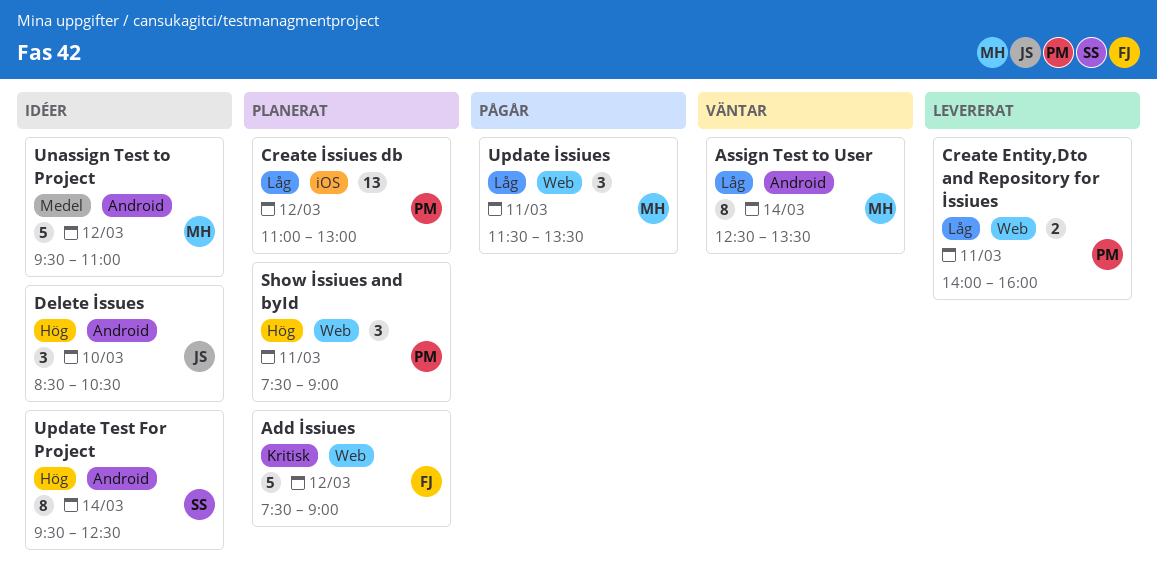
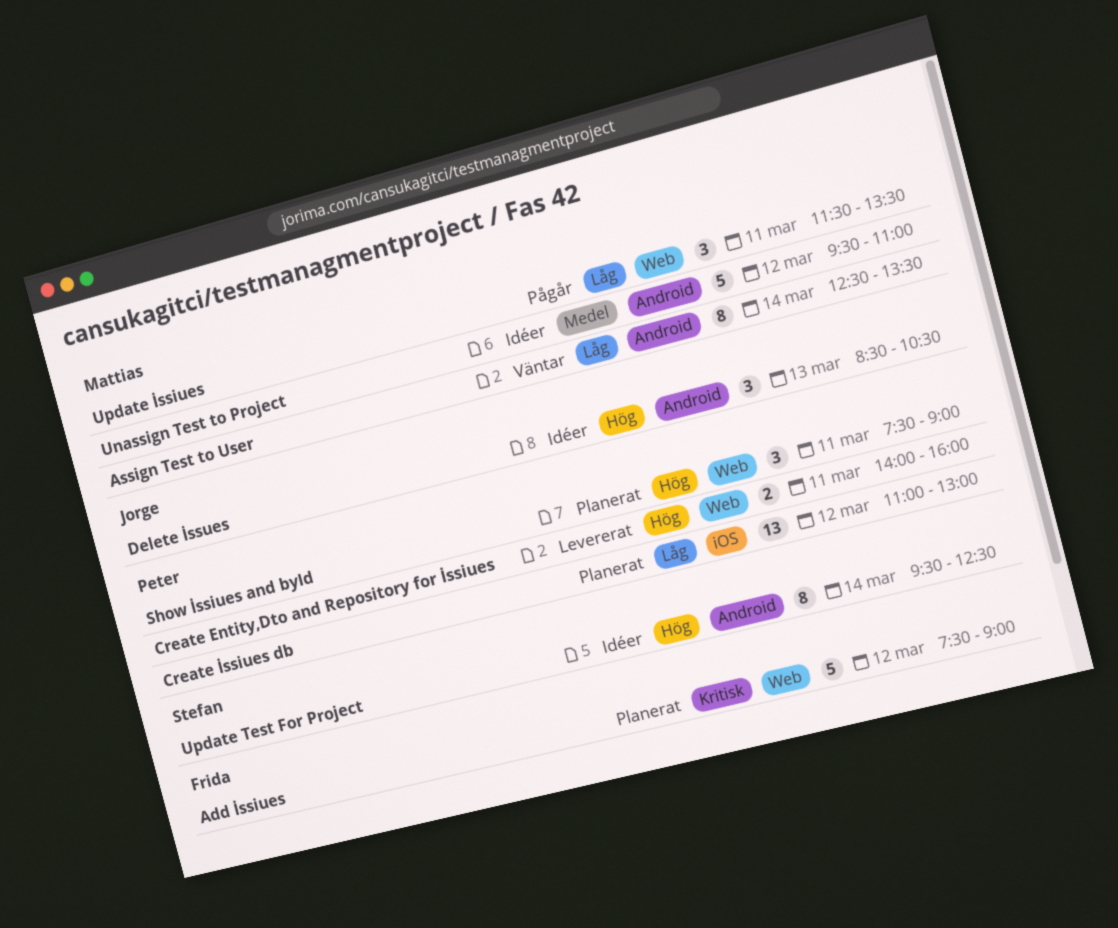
Create Entity,Dto and Repository for İssiues, priority: Låg -> Hög
Delete İssues, day: Mar 10 -> Mar 13

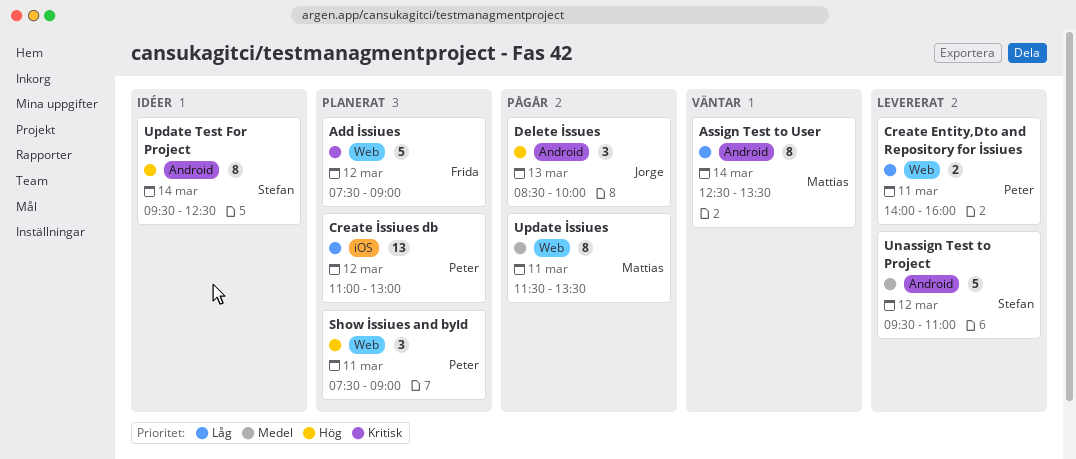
Create Entity,Dto and Repository for İssiues, priority: Hög -> Låg
Delete İssues, status: Idéer -> Pågår
Delete İssues, ends: 10:30 -> 10:00
Unassign Test to Project, status: Idéer -> Levererat
Unassign Test to Project, owner: Mattias -> Stefan
Update İssiues, priority: Låg -> Medel
Update İssiues, estimate: 3 -> 8

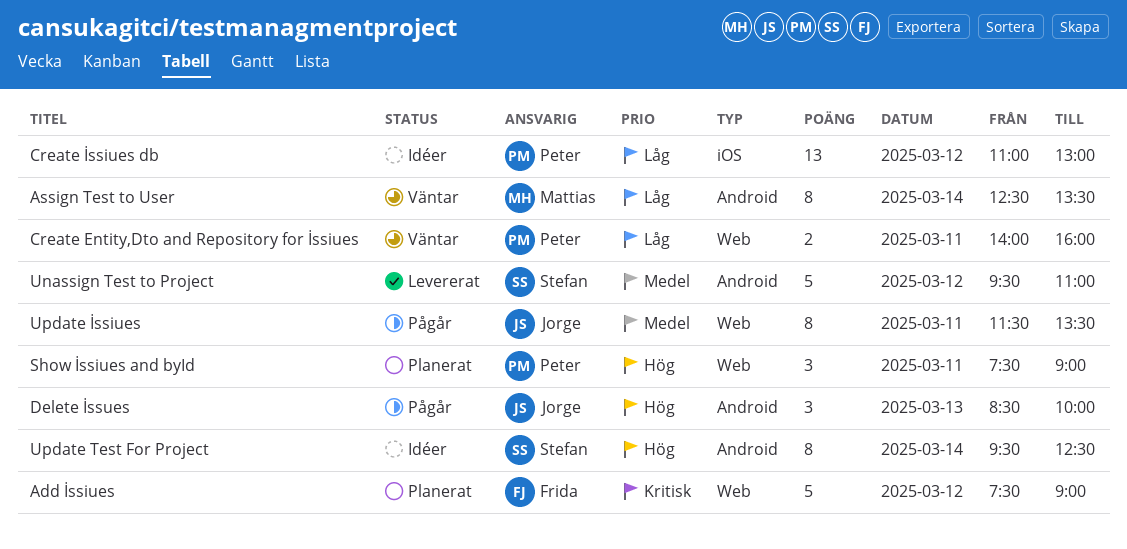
Create Entity,Dto and Repository for İssiues, status: Levererat -> Väntar
Create İssiues db, status: Planerat -> Idéer
Update İssiues, owner: Mattias -> Jorge

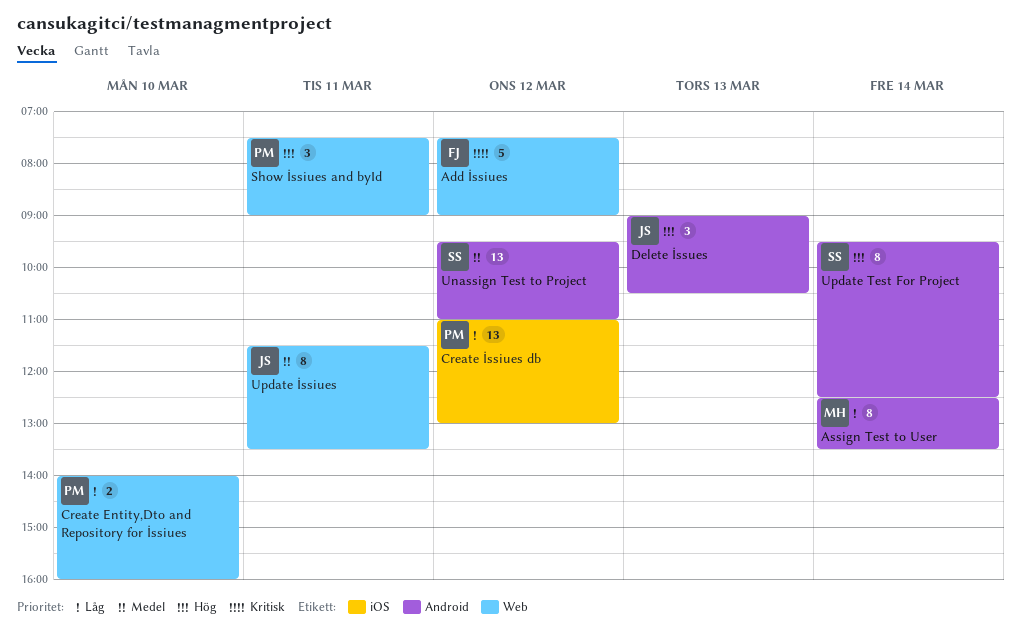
Create Entity,Dto and Repository for İssiues, day: Mar 11 -> Mar 10
Delete İssues, begins: 08:30 -> 09:00
Delete İssues, ends: 10:00 -> 10:30
Unassign Test to Project, estimate: 5 -> 13

